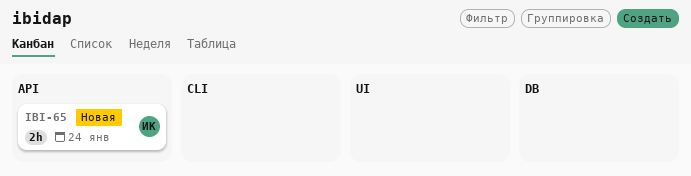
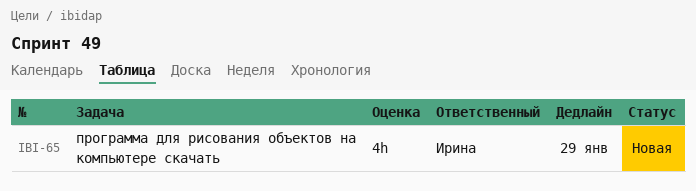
IBI-65, estimate: 2h -> 4h
IBI-65, due: Jan 24 -> Jan 29

